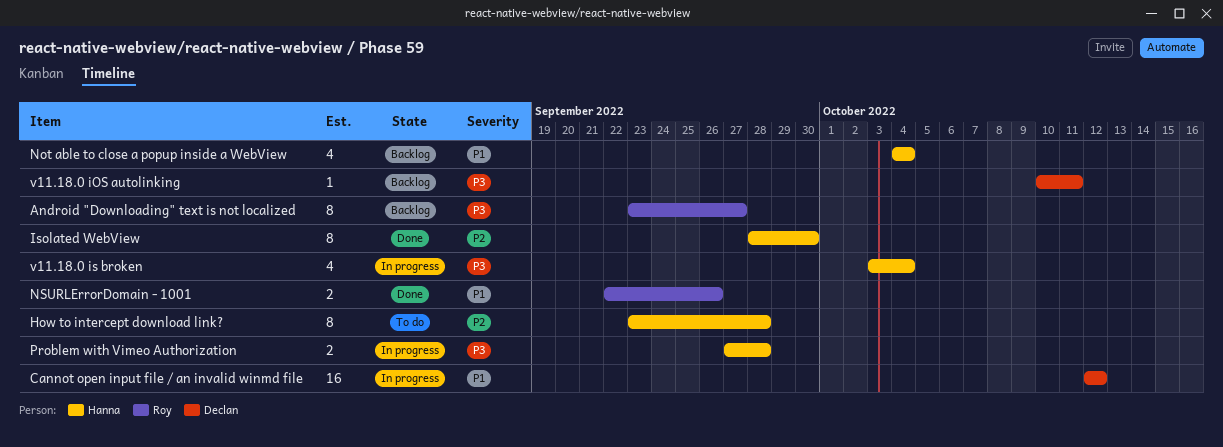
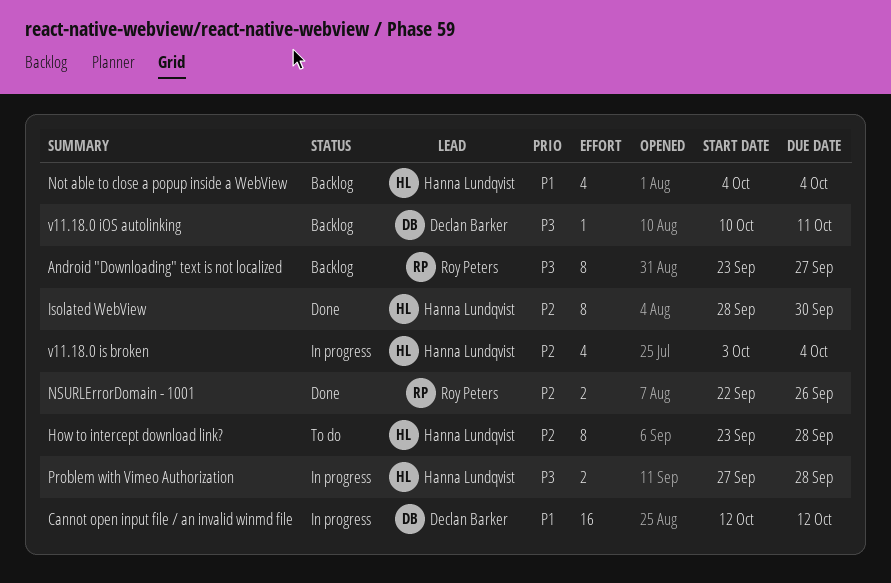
NSURLErrorDomain - 1001, priority: P1 -> P2
v11.18.0 is broken, priority: P3 -> P2

